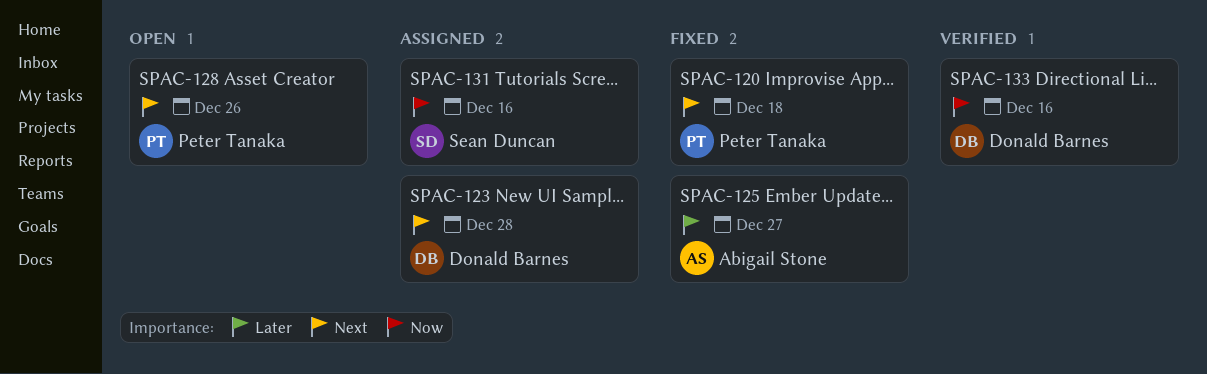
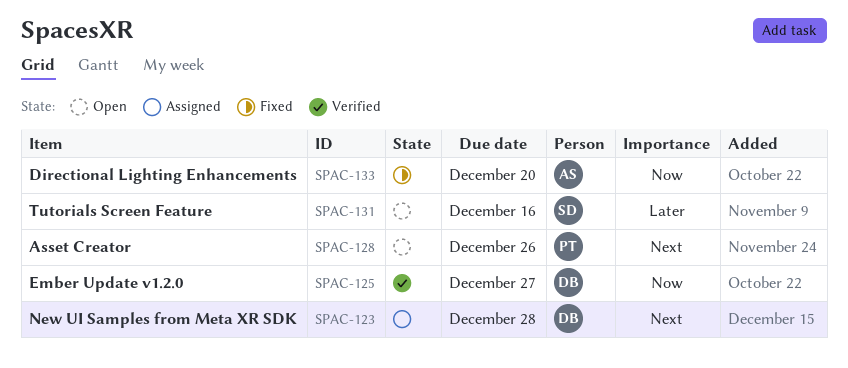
SPAC-120: present -> none
SPAC-125, status: Fixed -> Verified
SPAC-125, owner: Abigail Stone -> Donald Barnes
SPAC-125, priority: Later -> Now
SPAC-131, status: Assigned -> Open
SPAC-131, priority: Now -> Later
SPAC-133, status: Verified -> Fixed
SPAC-133, owner: Donald Barnes -> Abigail Stone
SPAC-133, due: Dec 16 -> Dec 20

